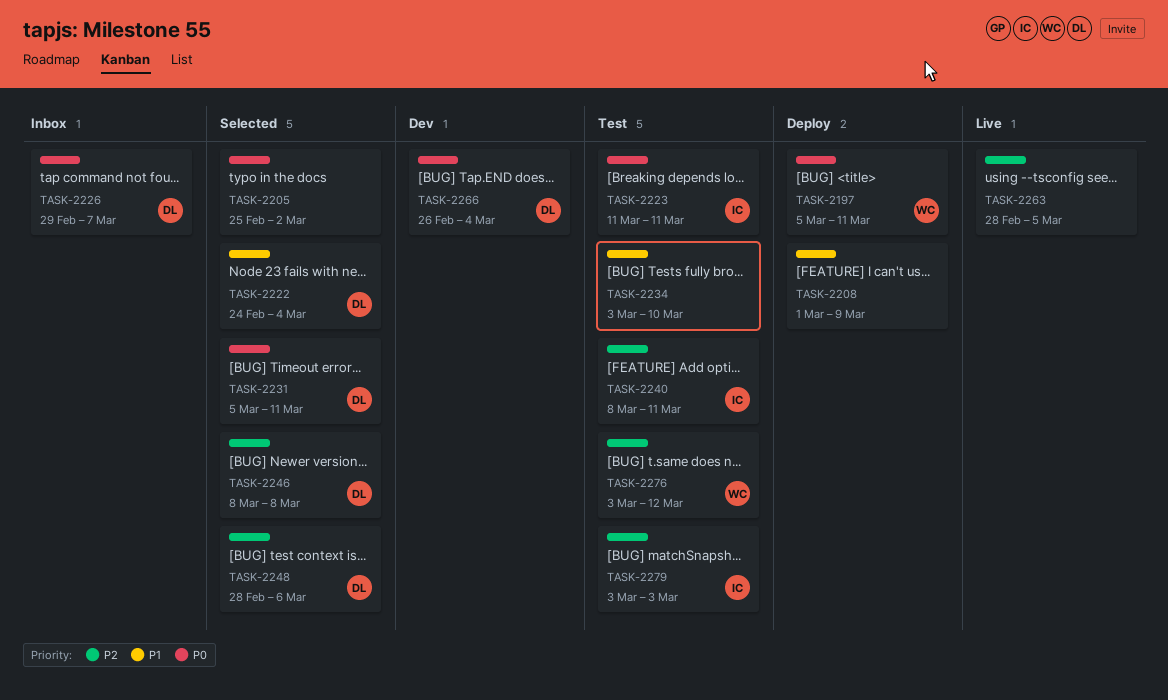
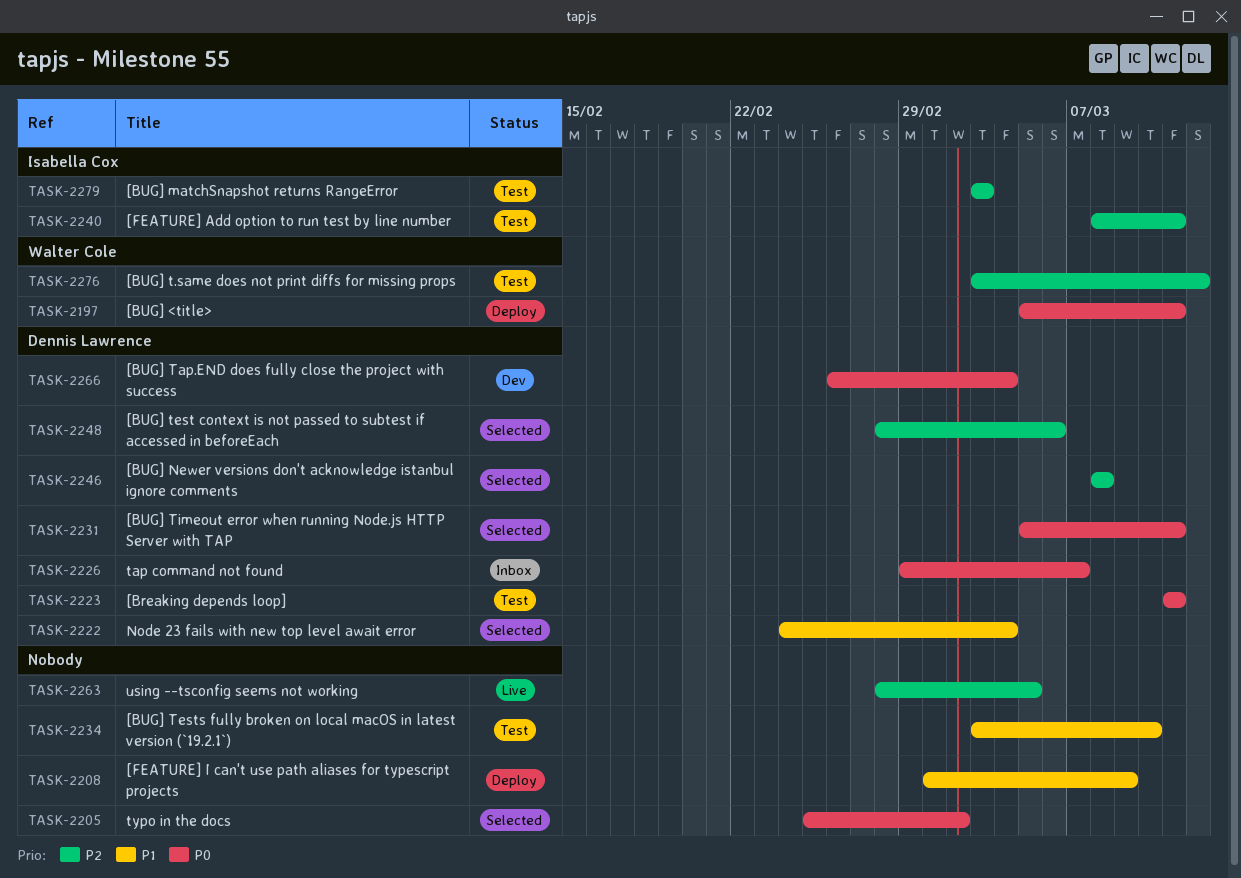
TASK-2223, owner: Isabella Cox -> Dennis Lawrence

